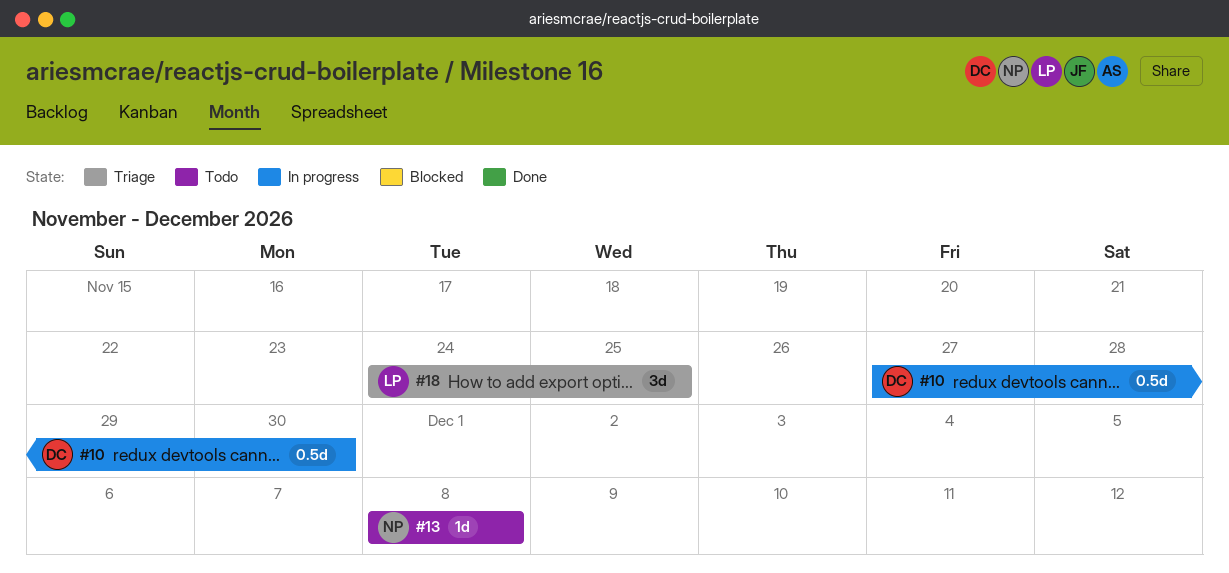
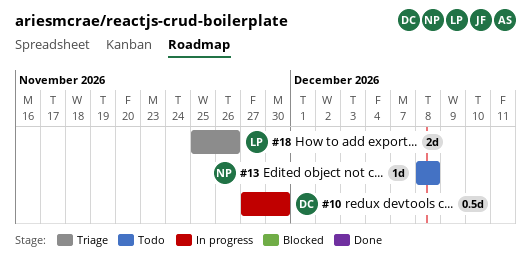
#18, estimate: 3d -> 2d
#18, start: Nov 24 -> Nov 25
#18, due: Nov 25 -> Nov 26

